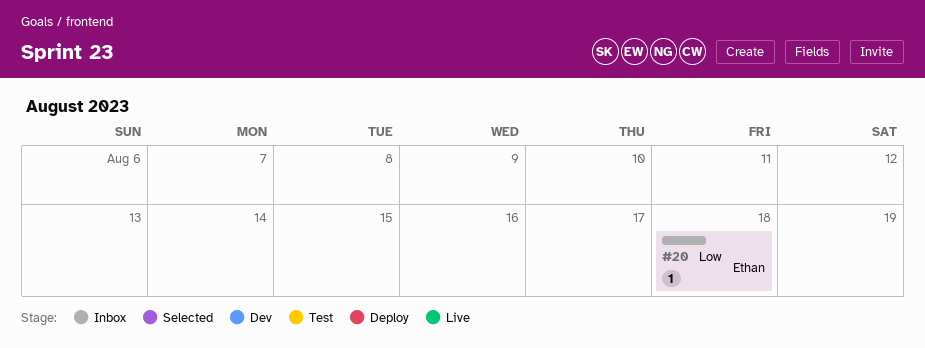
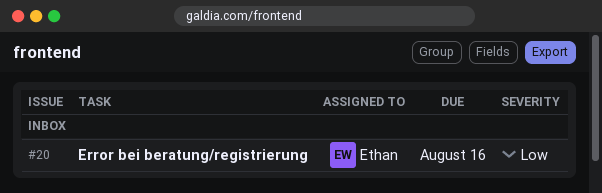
#20, due: Aug 18 -> Aug 16

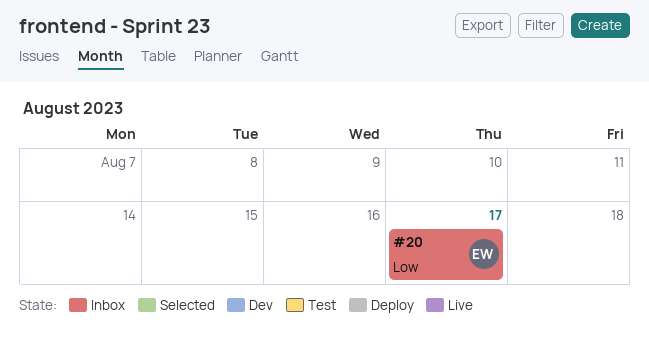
#20, due: Aug 16 -> Aug 17

